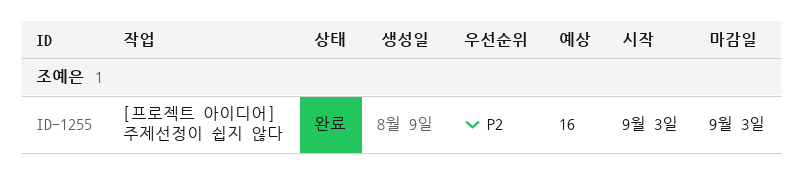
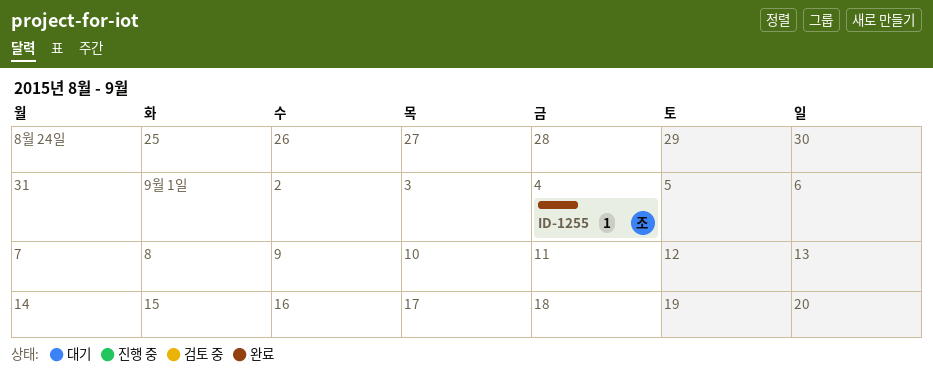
ID-1255, estimate: 16 -> 1
ID-1255, due: Sep 3 -> Sep 4

